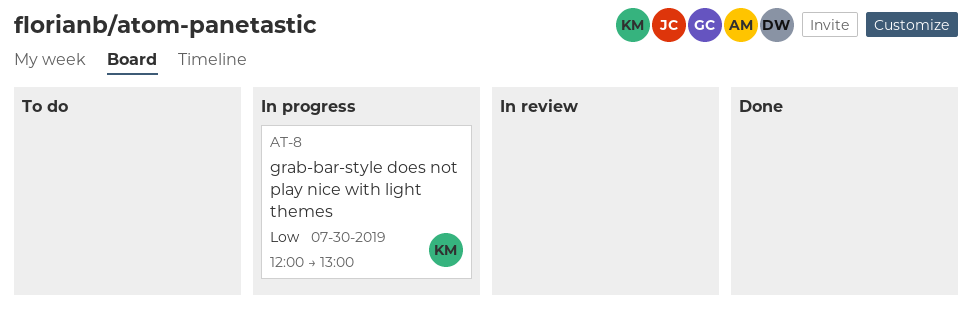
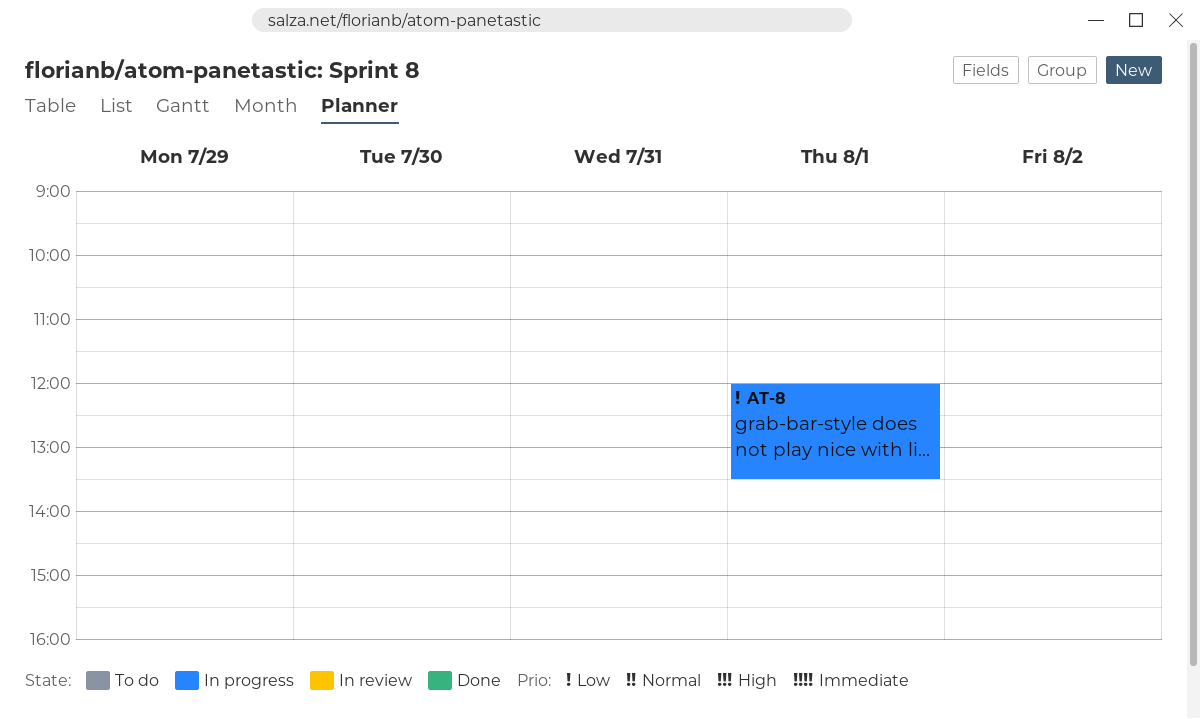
AT-8, day: Jul 30 -> Aug 1
AT-8, ends: 13:00 -> 13:30

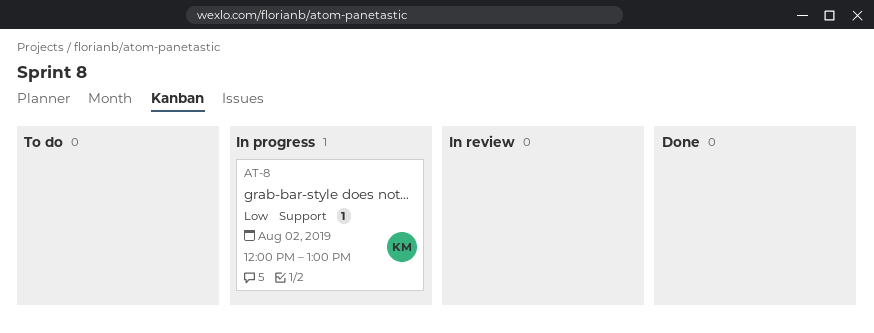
AT-8, day: Aug 1 -> Aug 2
AT-8, ends: 13:30 -> 13:00

